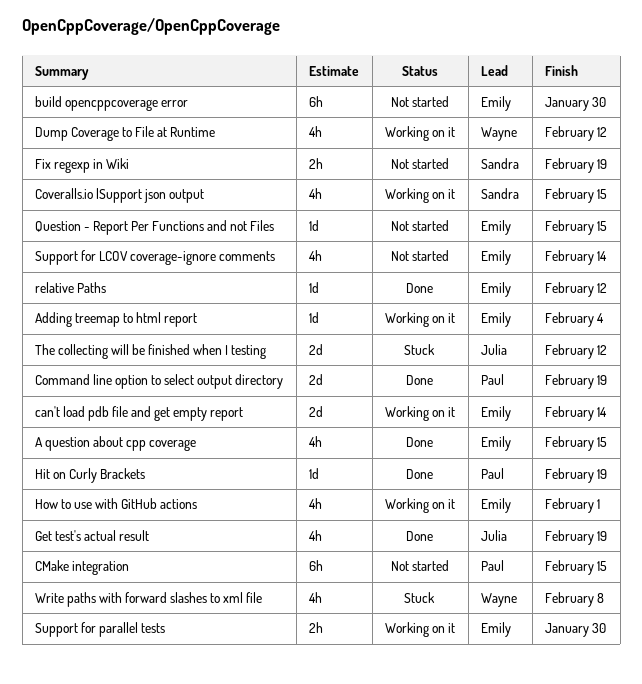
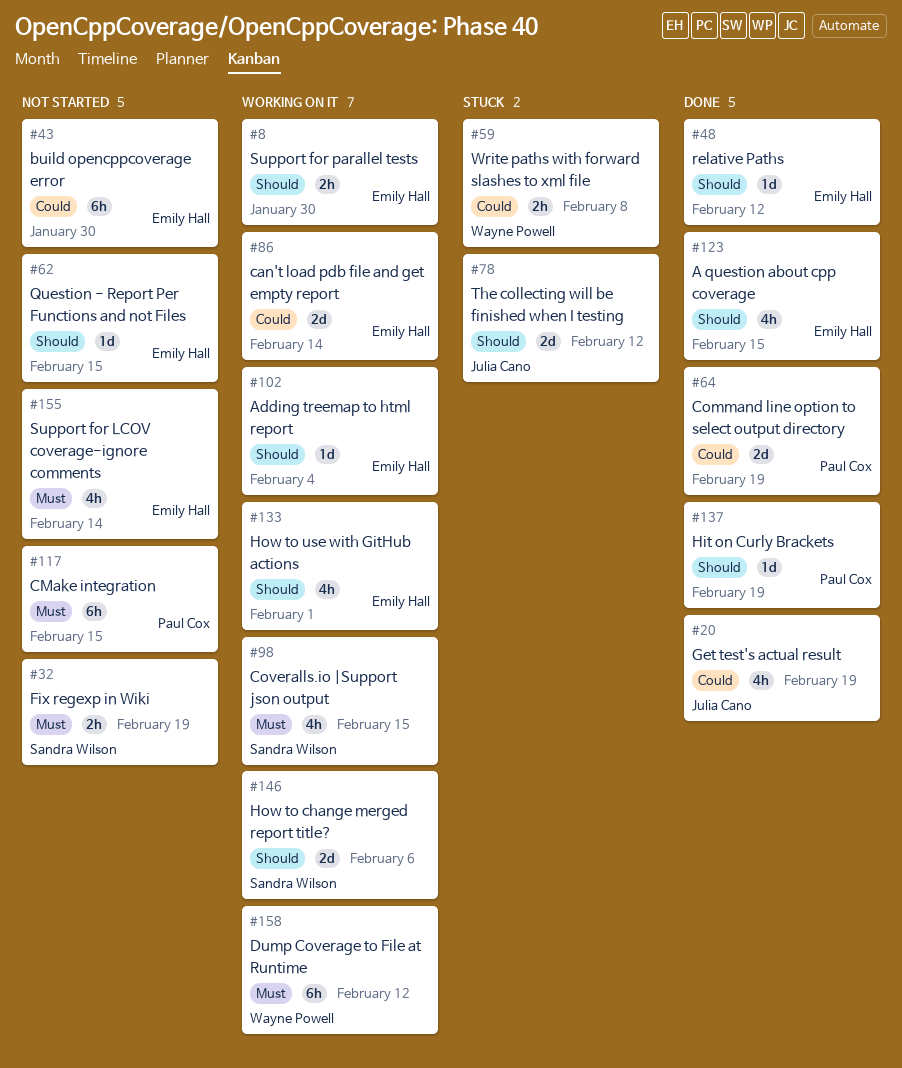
Dump Coverage to File at Runtime, estimate: 4h -> 6h
How to change merged report title?: none -> present
Write paths with forward slashes to xml file, estimate: 4h -> 2h

